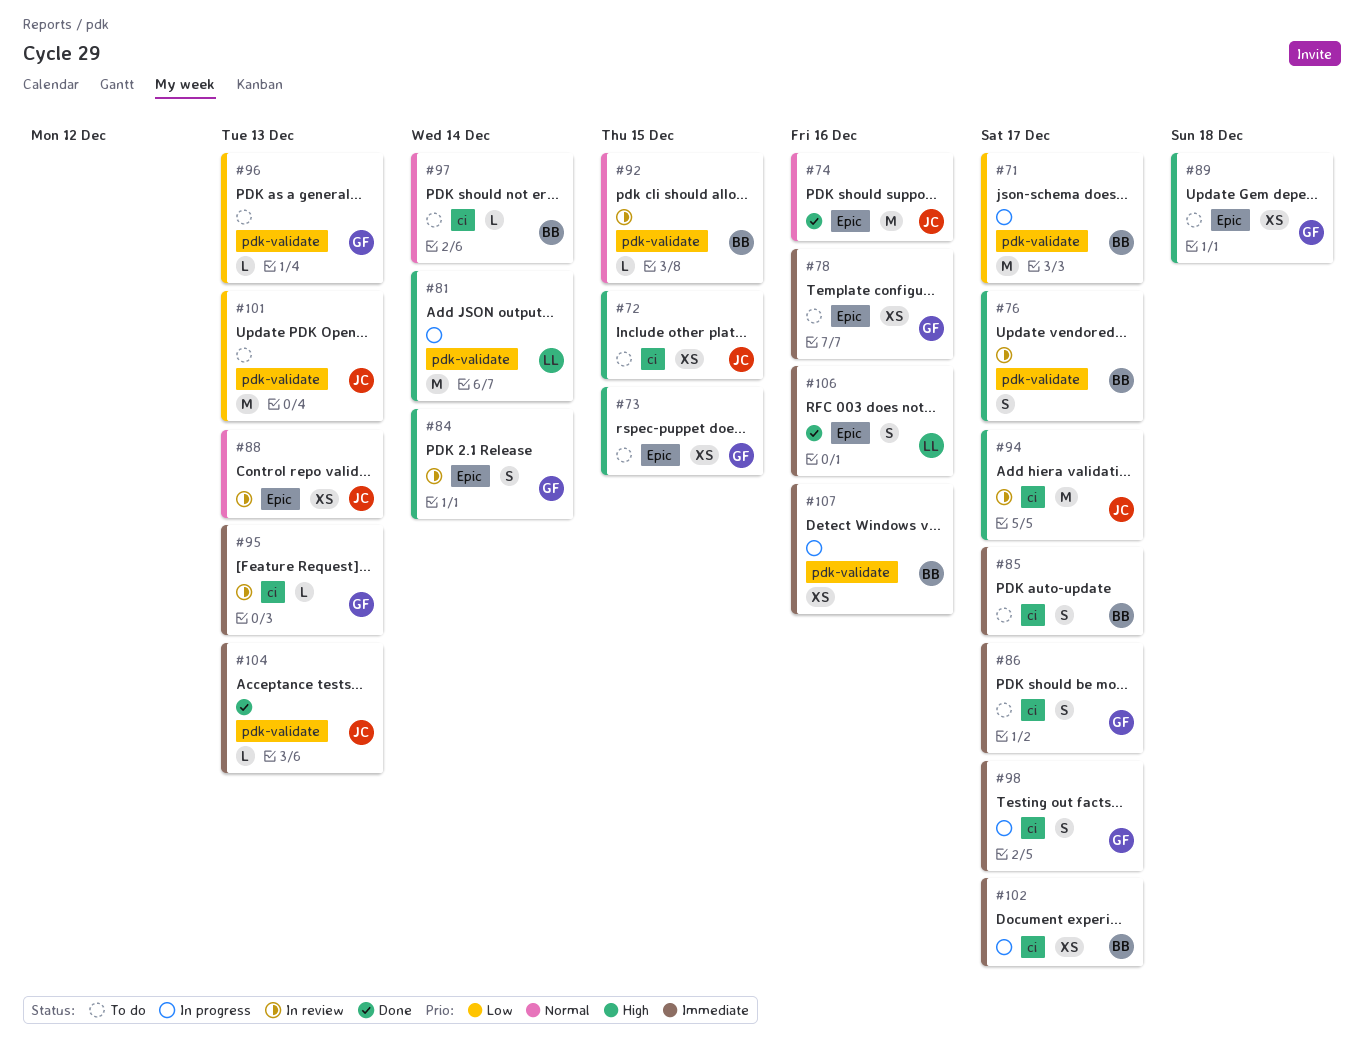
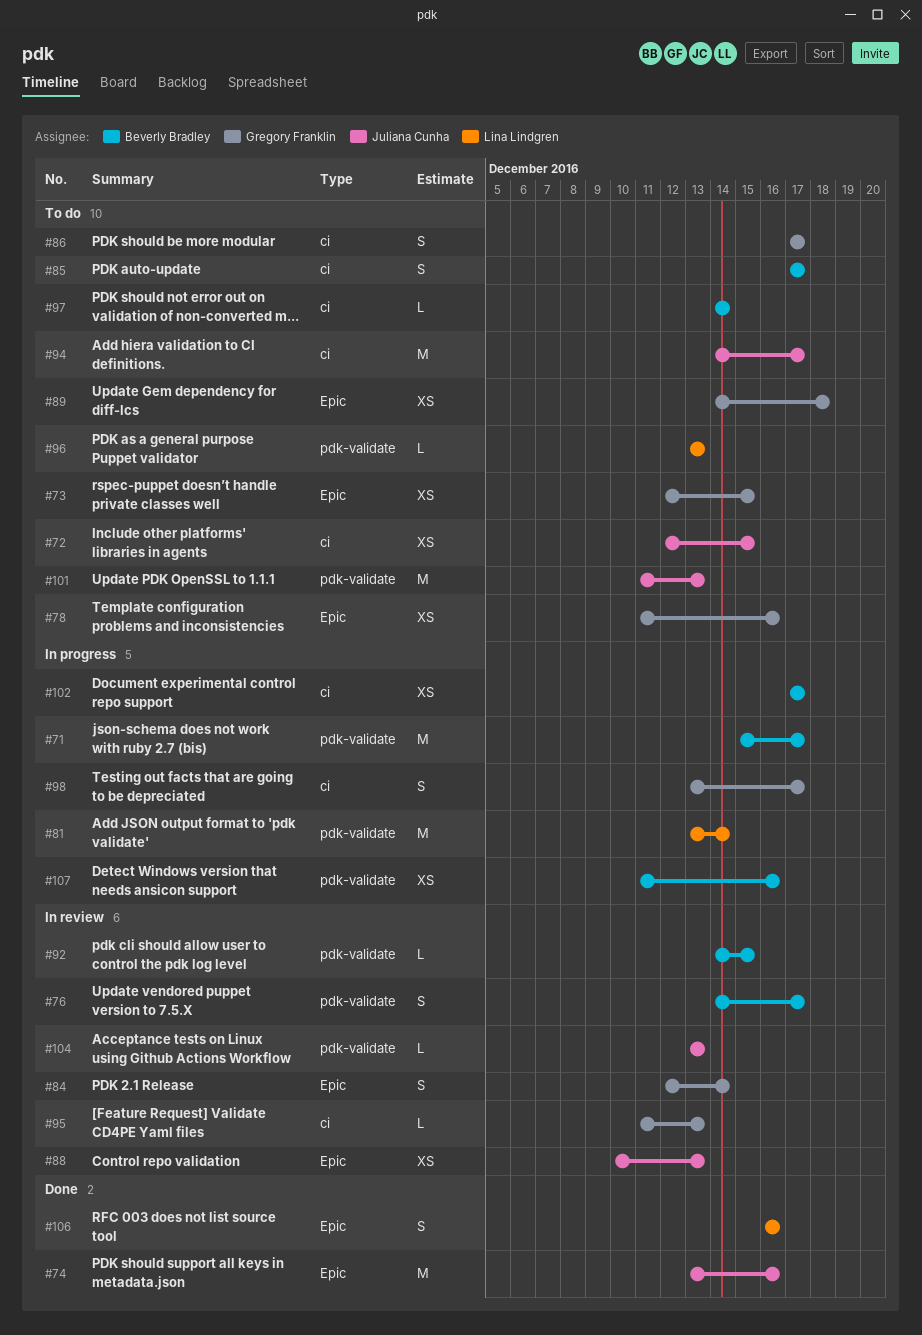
#94, status: In review -> To do
#96, owner: Gregory Franklin -> Lina Lindgren
#104, status: Done -> In review

